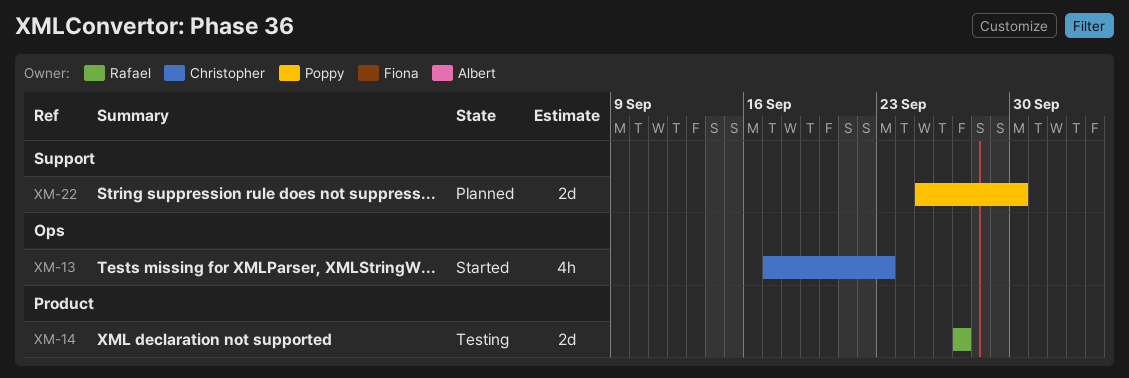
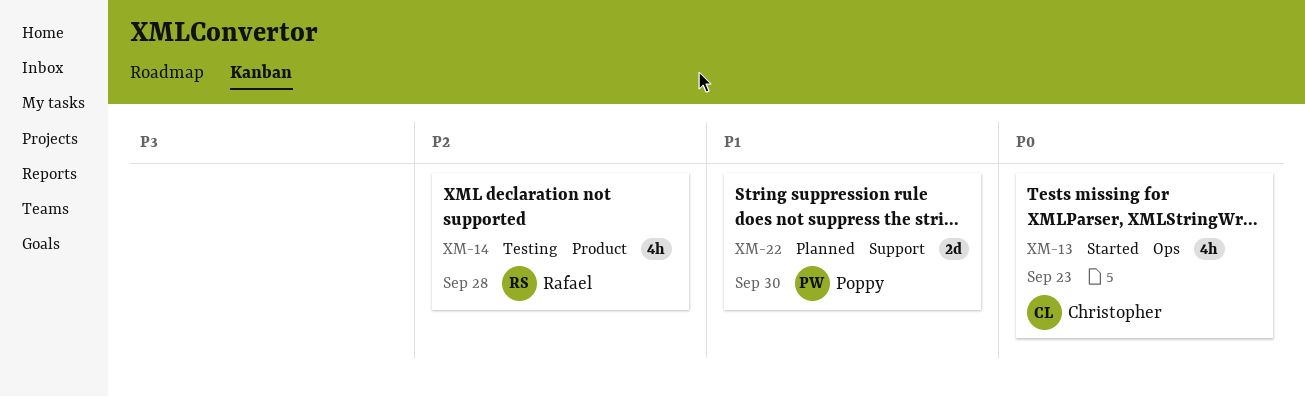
XM-14, estimate: 2d -> 4h
XM-14, due: Sep 27 -> Sep 28

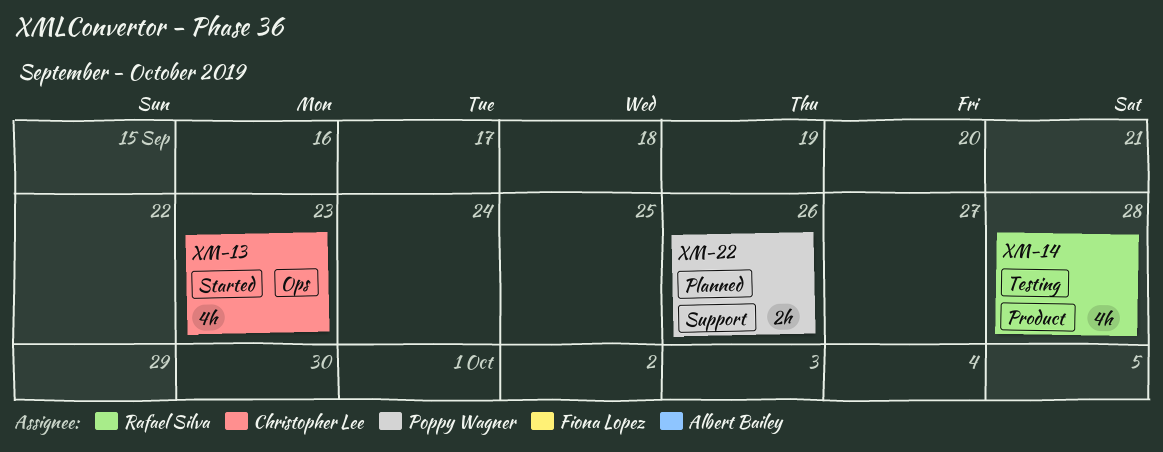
XM-22, estimate: 2d -> 2h
XM-22, due: Sep 30 -> Sep 26

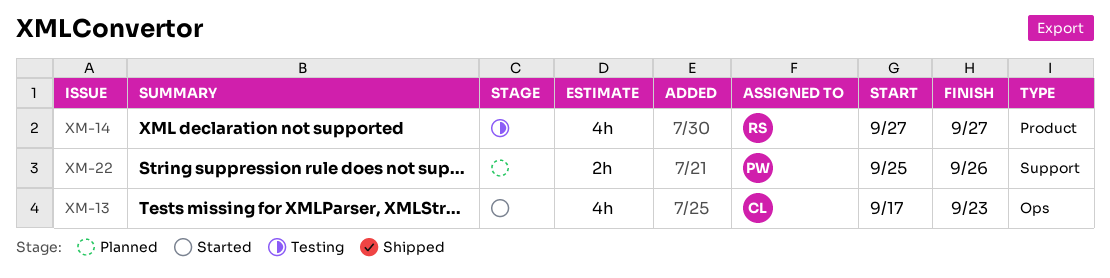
XM-14, due: Sep 28 -> Sep 27

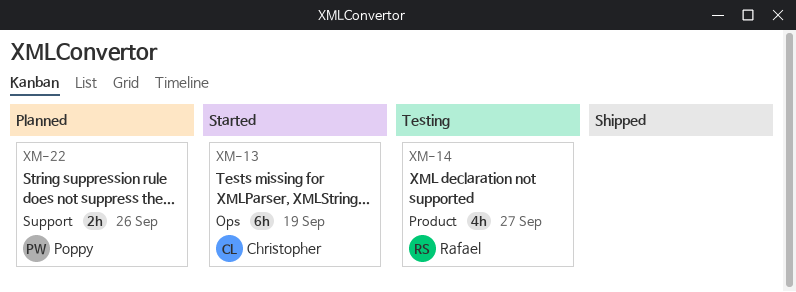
XM-13, estimate: 4h -> 6h
XM-13, due: Sep 23 -> Sep 19

